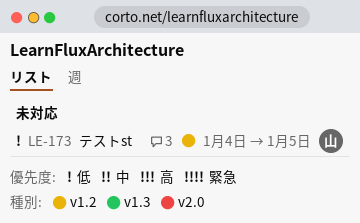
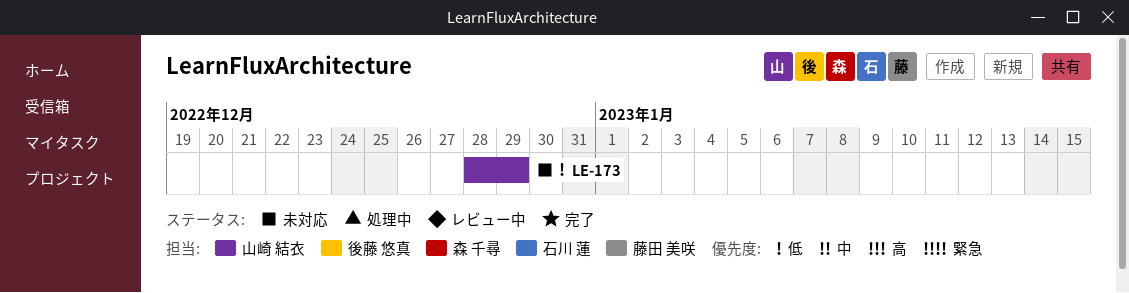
LE-173, start: Jan 4 -> Dec 28
LE-173, due: Jan 5 -> Dec 29

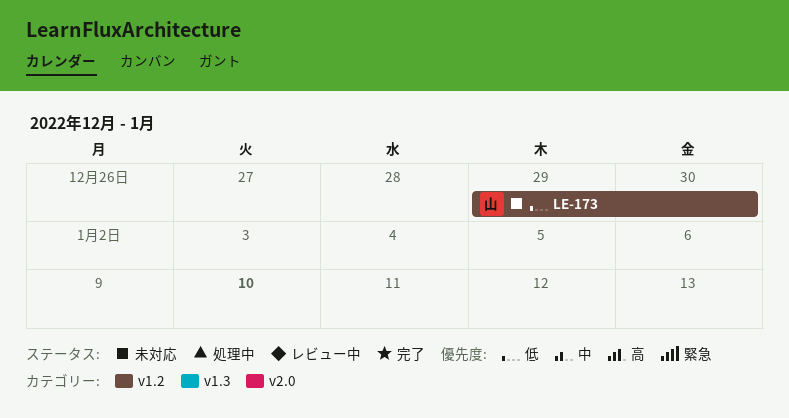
LE-173, start: Dec 28 -> Dec 29
LE-173, due: Dec 29 -> Dec 30

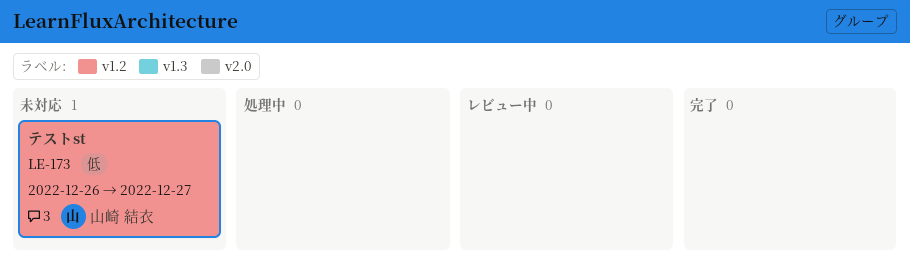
LE-173, start: Dec 29 -> Dec 26
LE-173, due: Dec 30 -> Dec 27

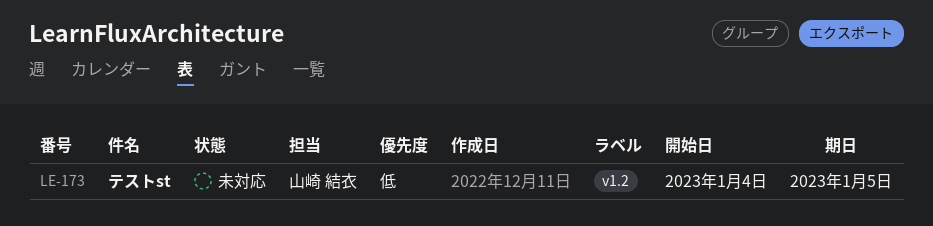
LE-173, start: Dec 26 -> Jan 4
LE-173, due: Dec 27 -> Jan 5

